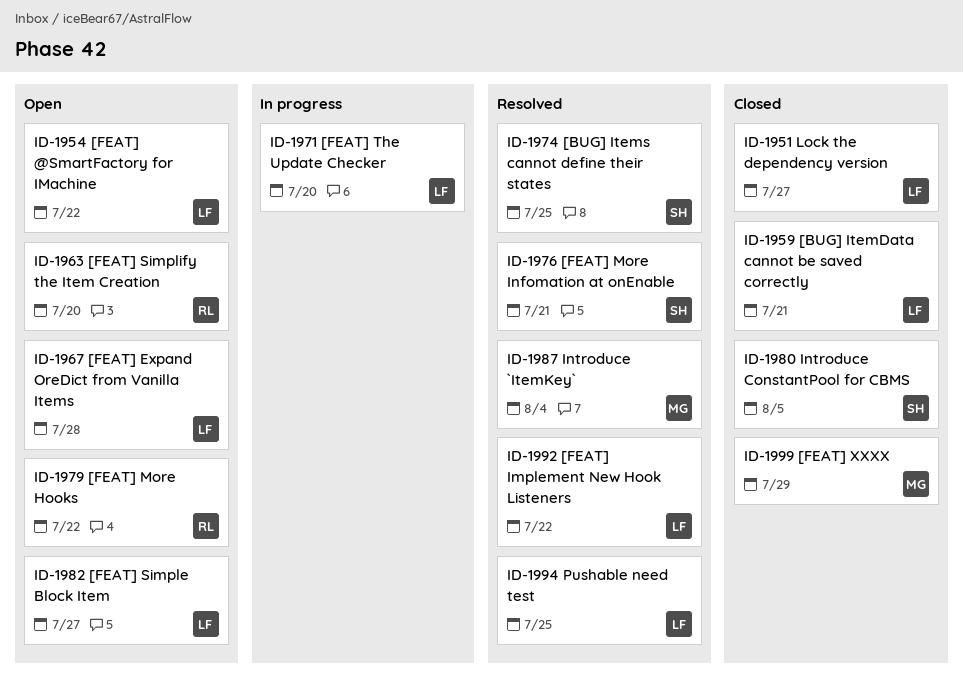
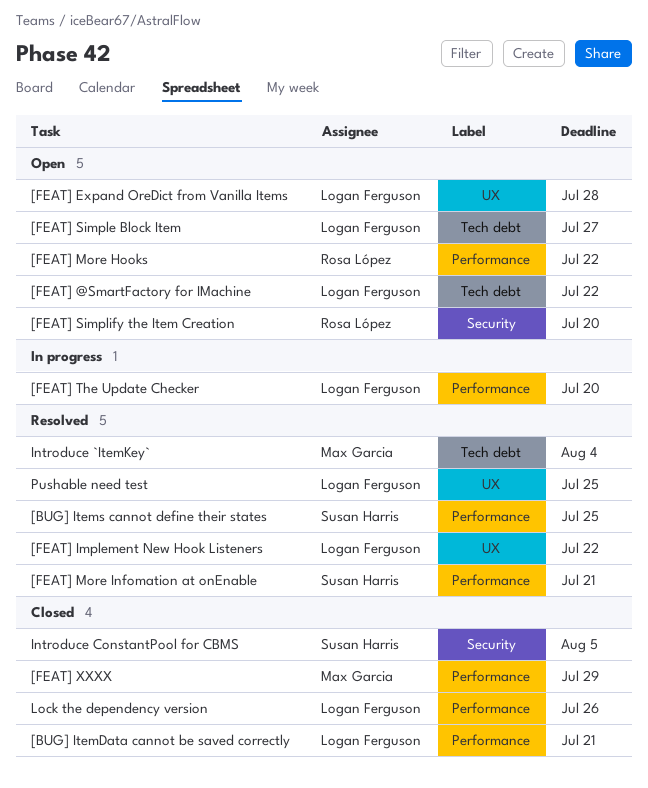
Lock the dependency version, due: Jul 27 -> Jul 26

